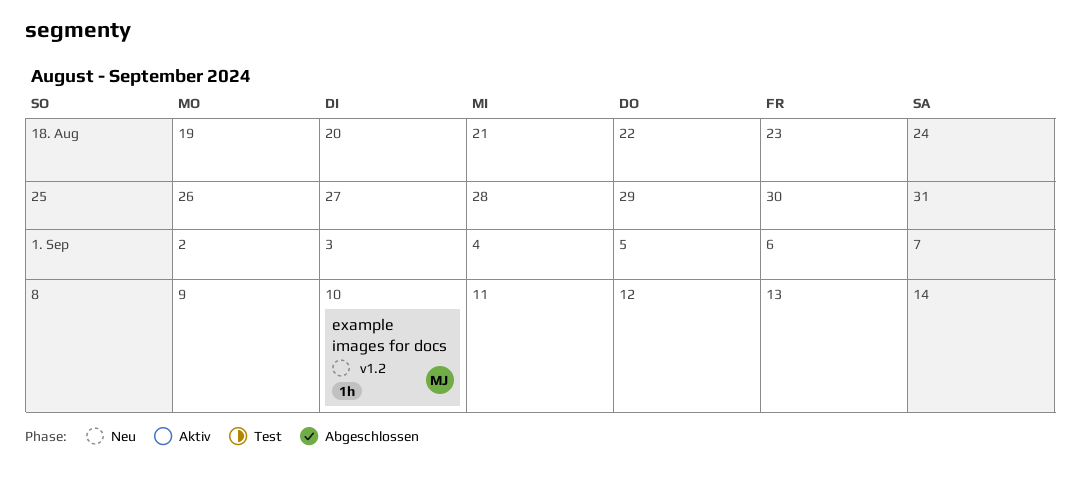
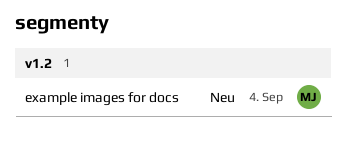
example images for docs, due: Sep 10 -> Sep 4

